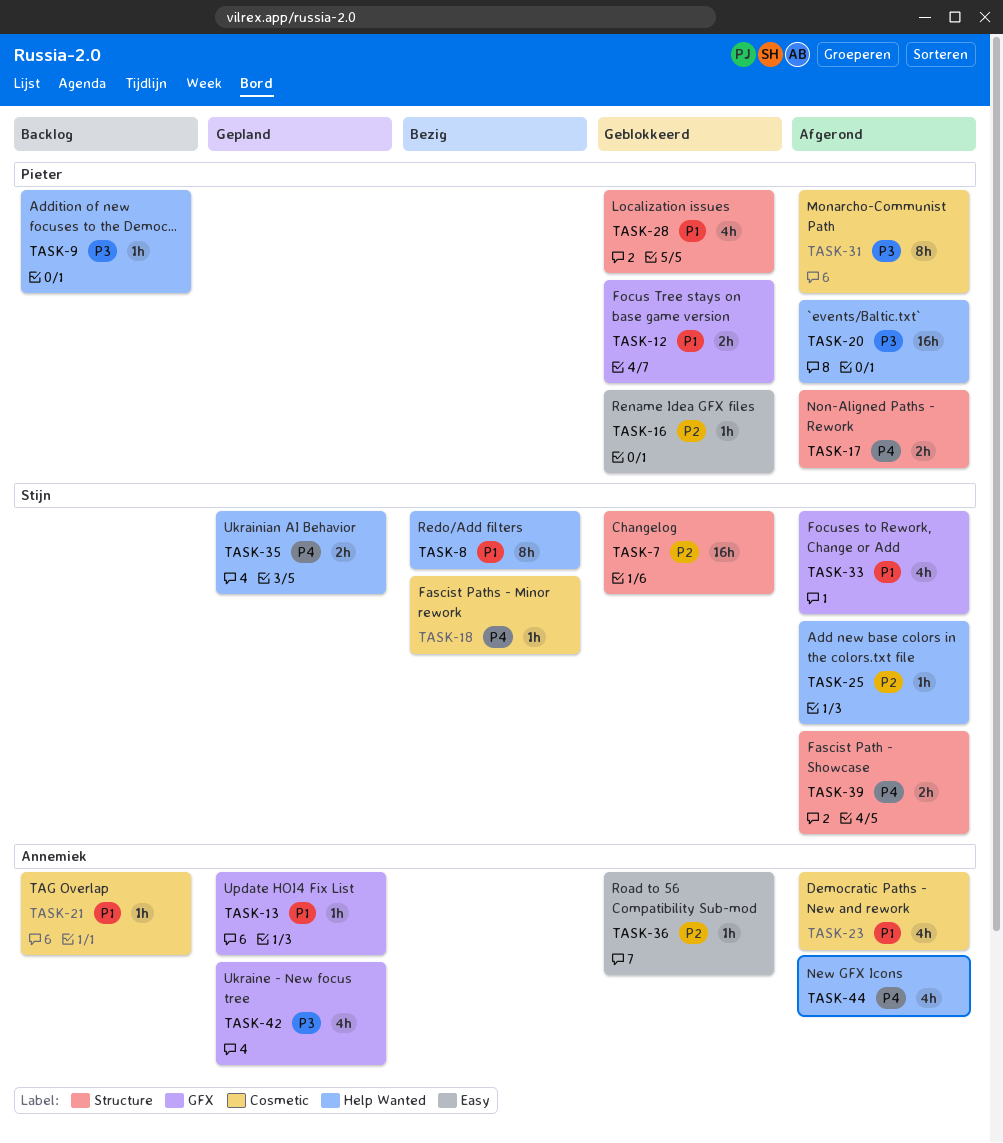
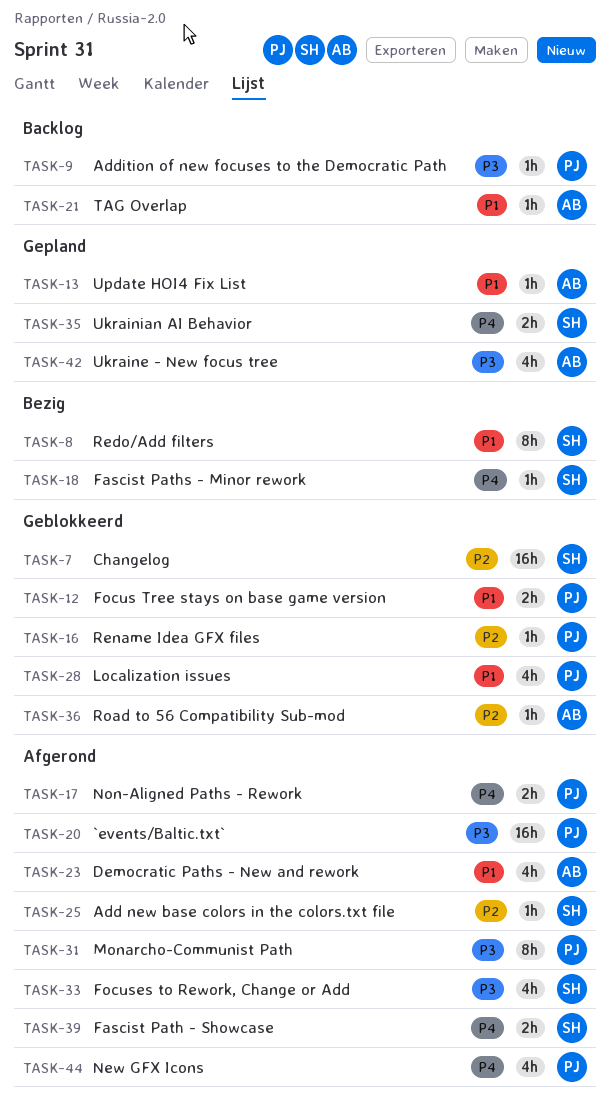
TASK-33, priority: P1 -> P3
TASK-44, owner: Annemiek -> Pieter

